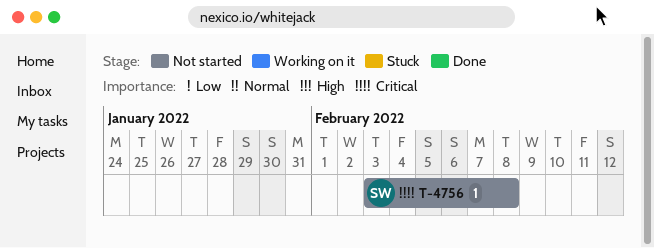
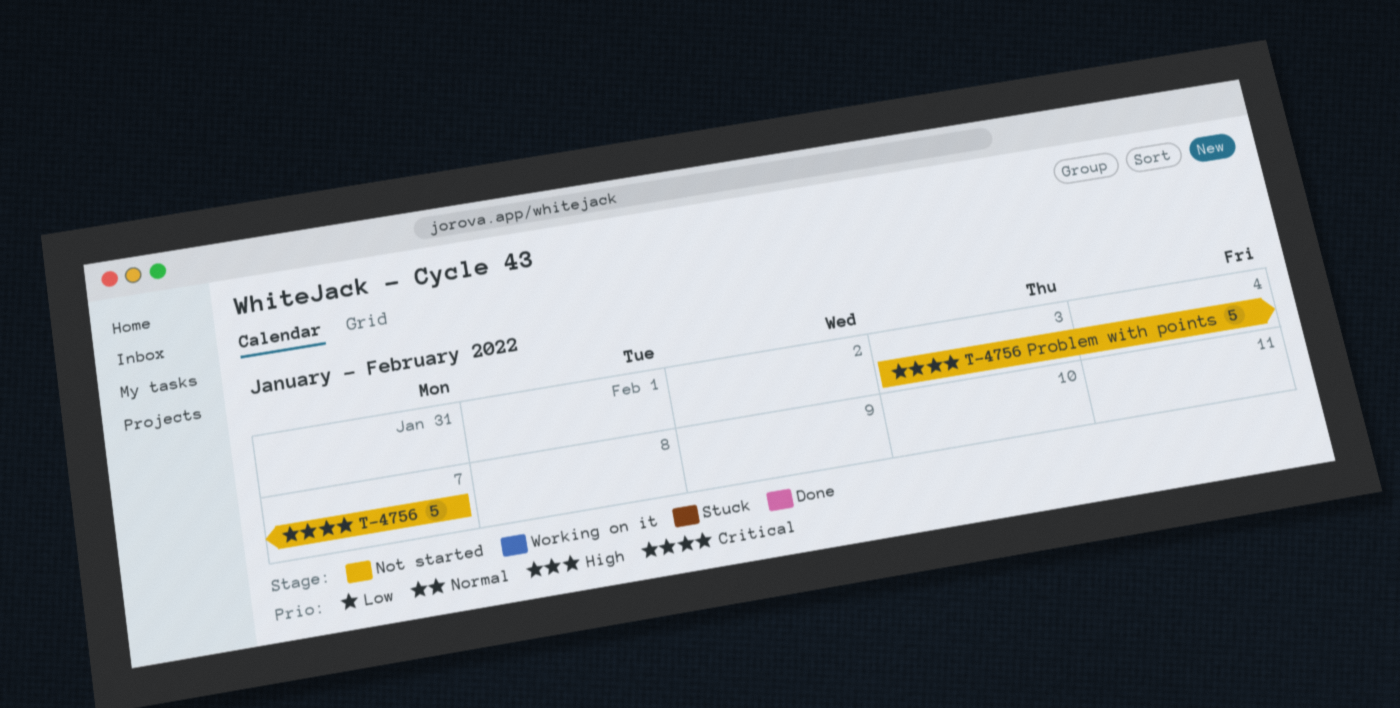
T-4756, estimate: 1 -> 5
T-4756, due: Feb 8 -> Feb 7

